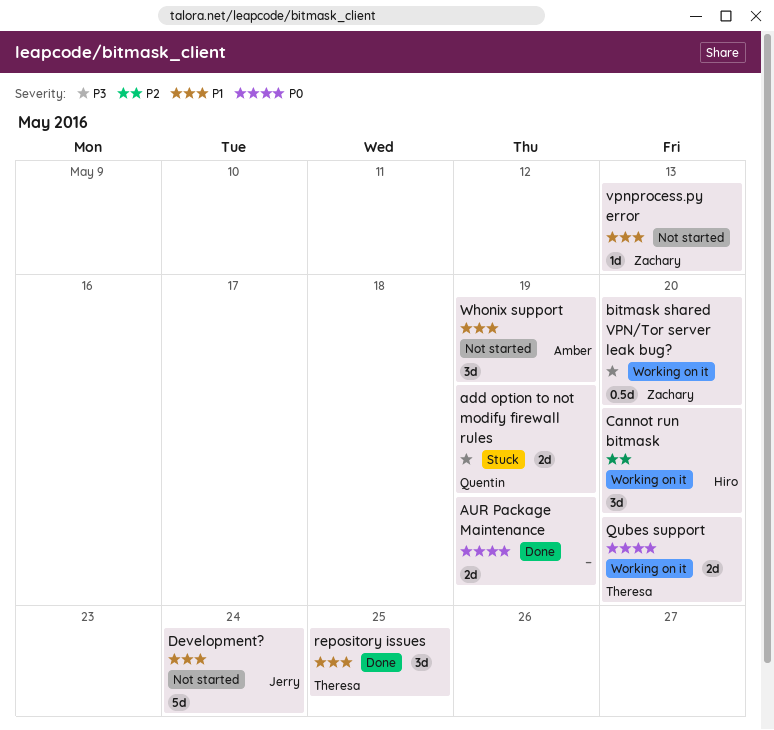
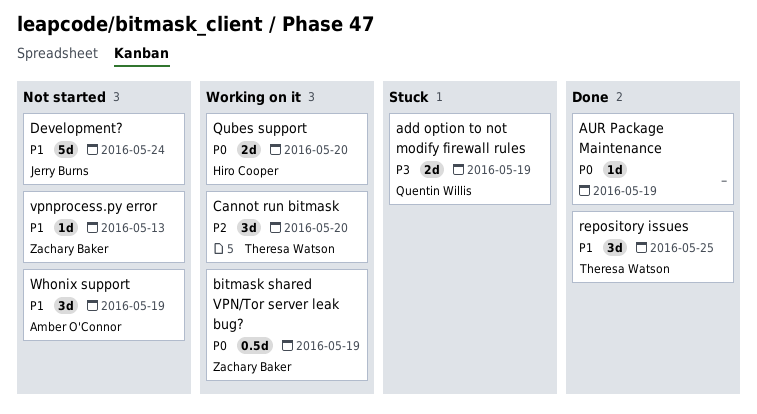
AUR Package Maintenance, estimate: 2d -> 1d
bitmask shared VPN/Tor server leak bug?, priority: P3 -> P0
bitmask shared VPN/Tor server leak bug?, due: May 20 -> May 19
Cannot run bitmask, owner: Hiro Cooper -> Theresa Watson
Qubes support, owner: Theresa Watson -> Hiro Cooper

